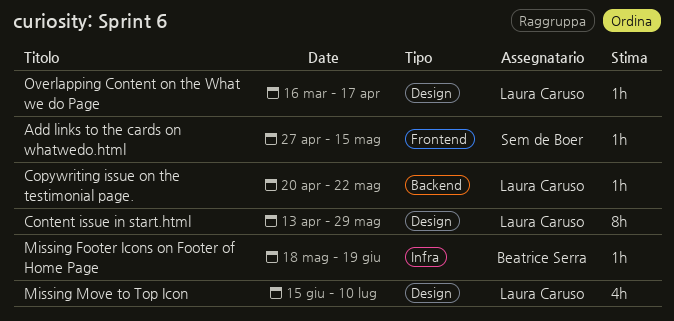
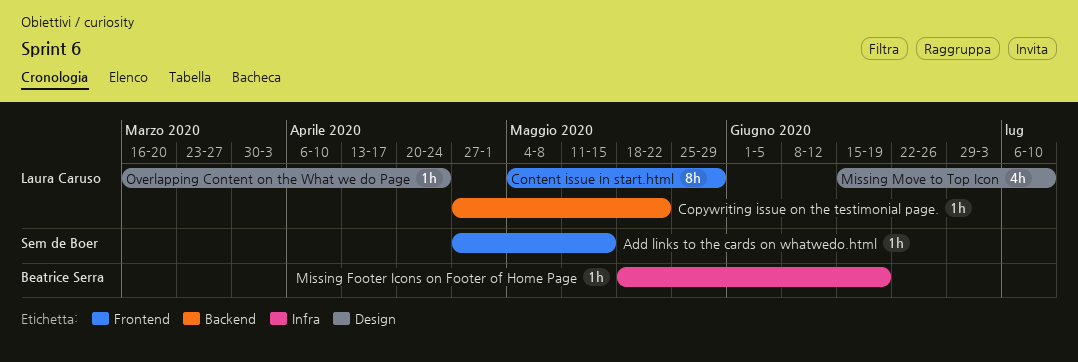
Content issue in start.html, label: Design -> Frontend
Content issue in start.html, start: Apr 13 -> May 4
Copywriting issue on the testimonial page., start: Apr 20 -> Apr 27
Overlapping Content on the What we do Page, due: Apr 17 -> Apr 24

